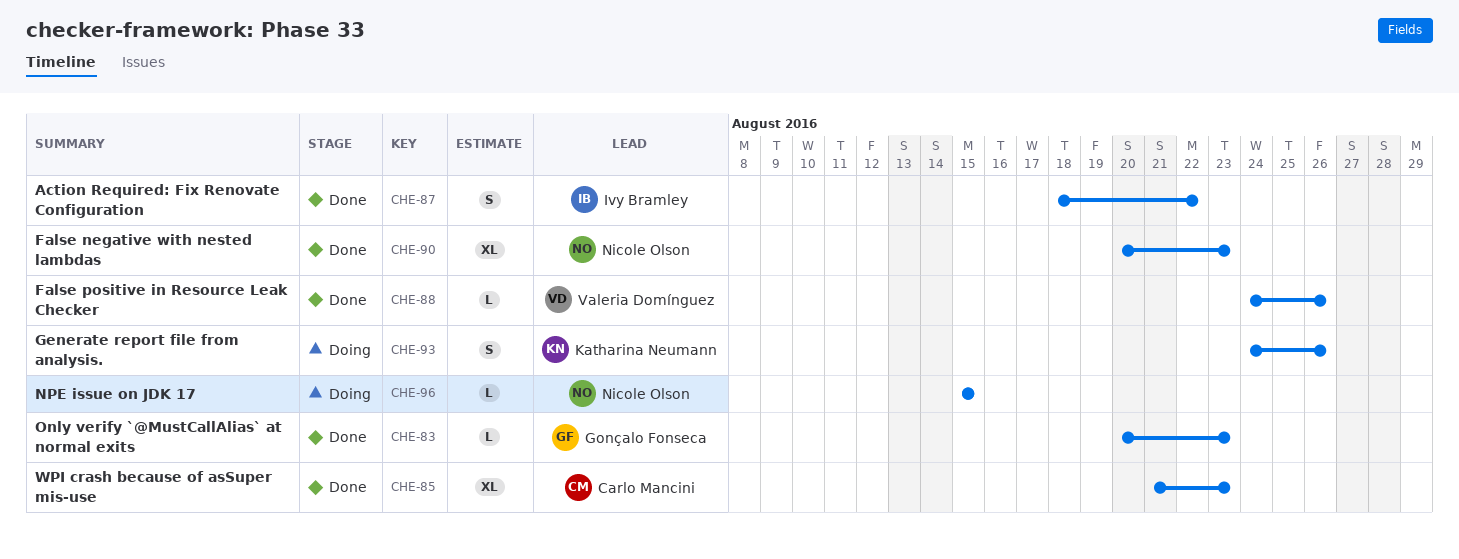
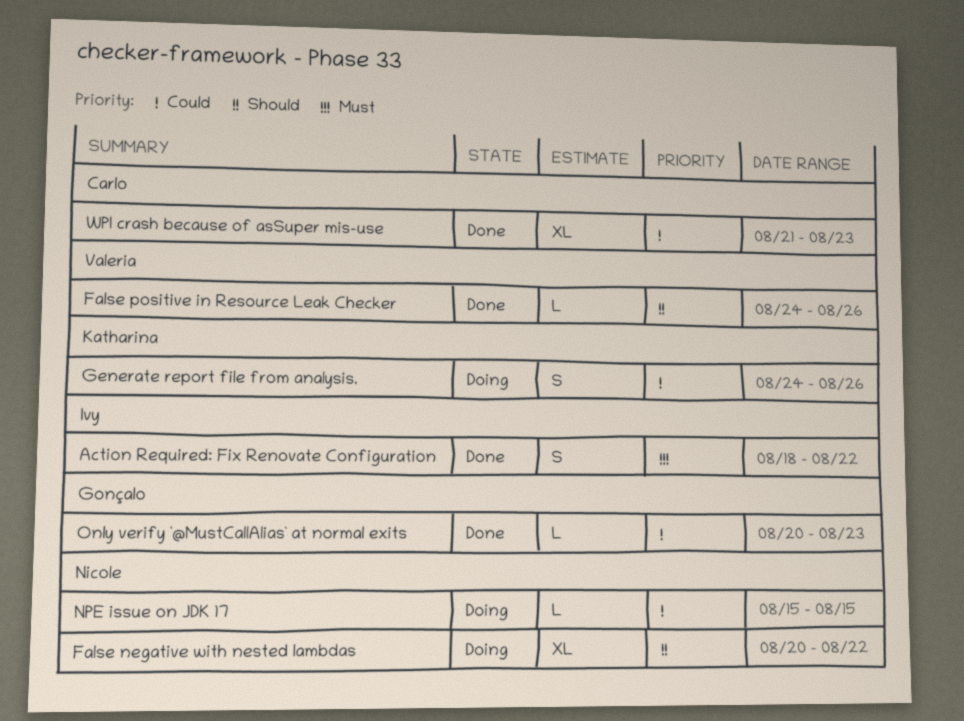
False negative with nested lambdas, status: Done -> Doing
False negative with nested lambdas, due: Aug 23 -> Aug 22

